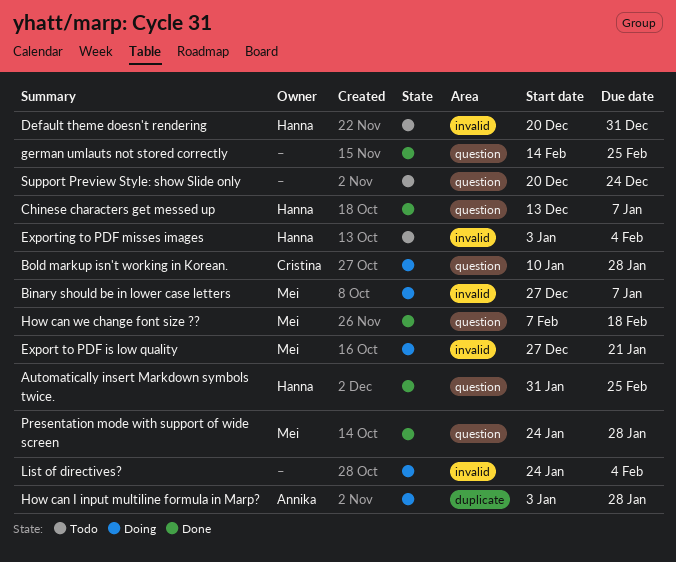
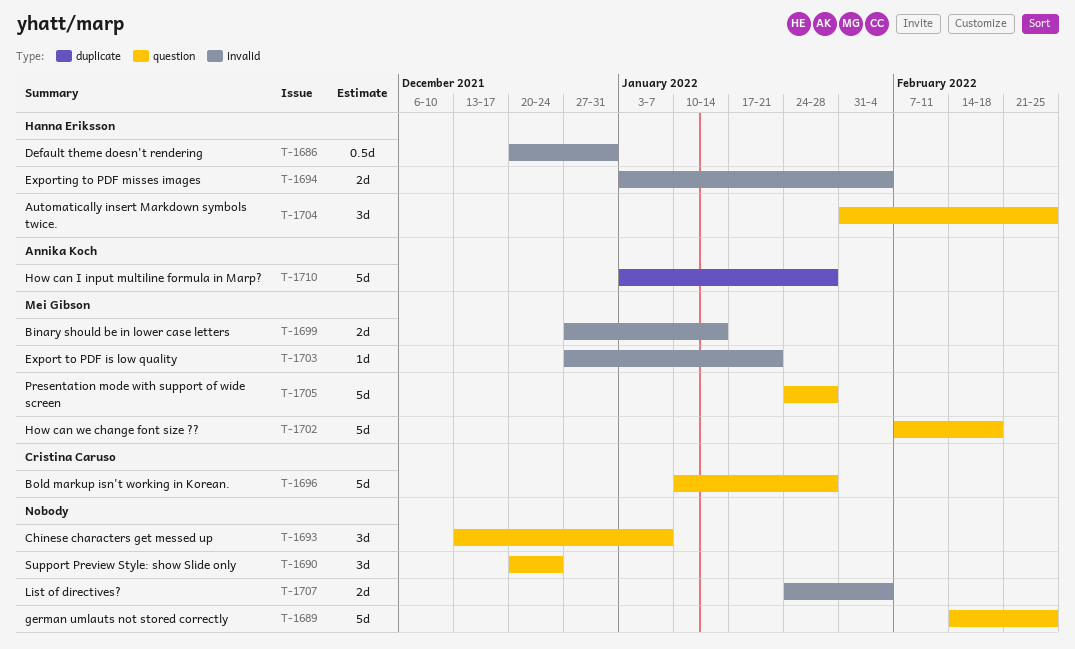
Binary should be in lower case letters, due: Jan 7 -> Jan 14
Chinese characters get messed up, owner: Hanna Eriksson -> none

